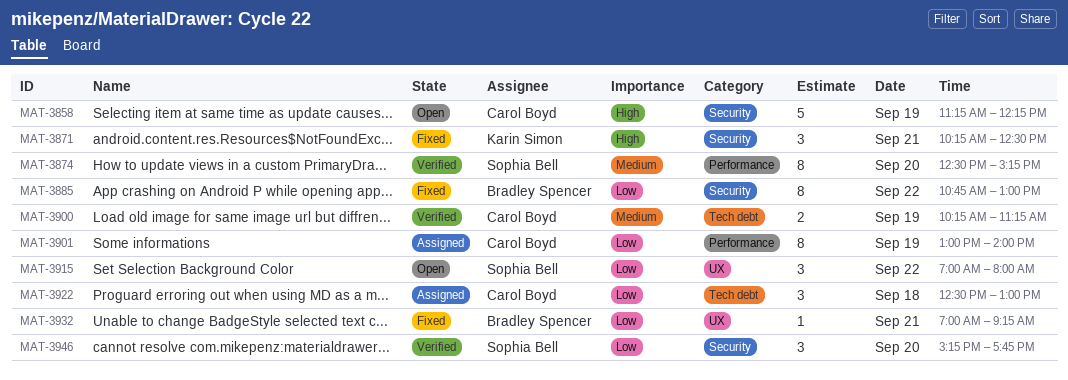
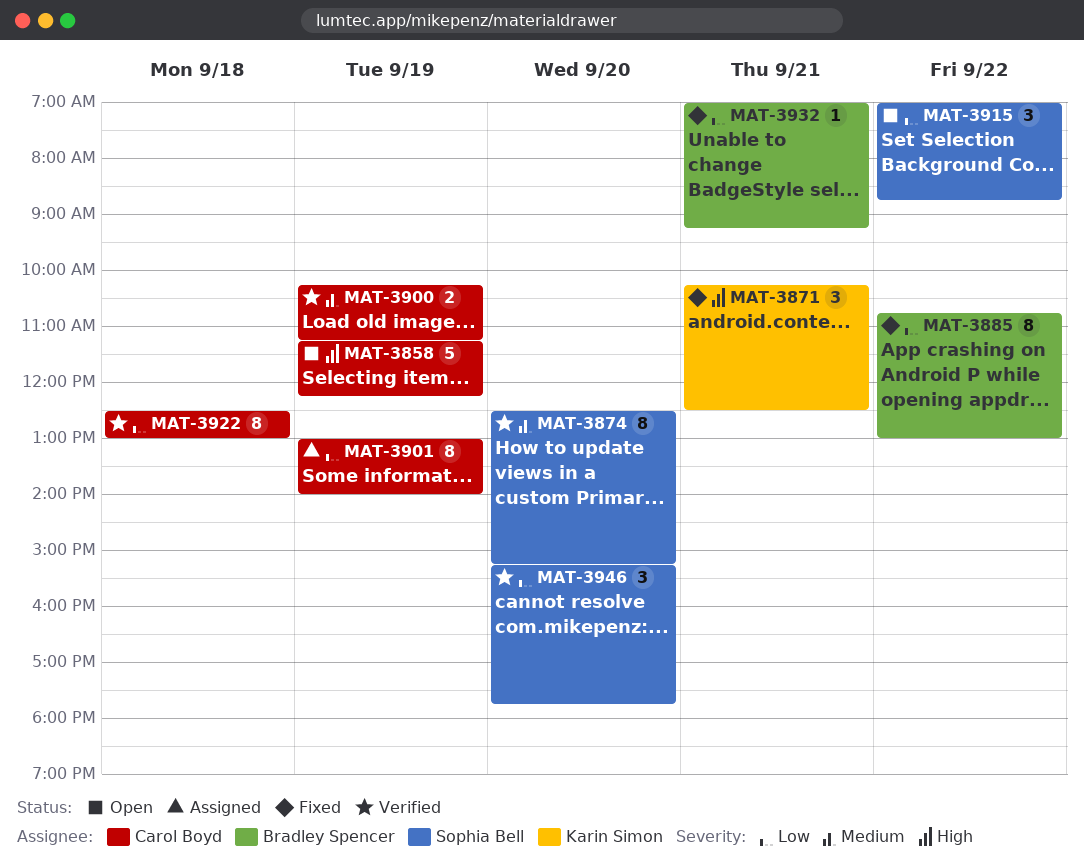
MAT-3915, ends: 08:00 -> 08:45
MAT-3922, status: Assigned -> Verified
MAT-3922, estimate: 3 -> 8

